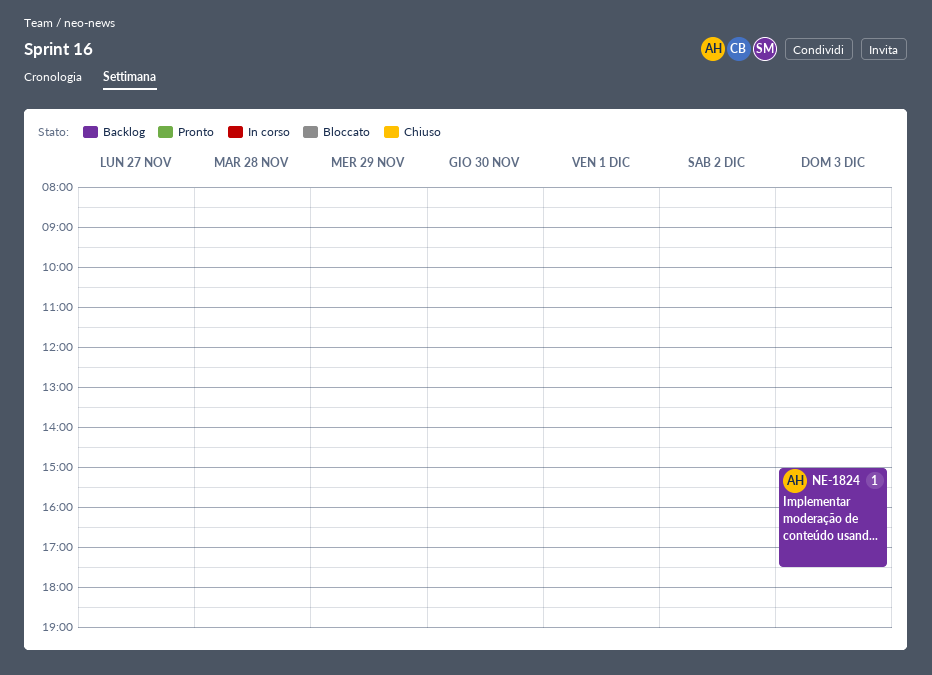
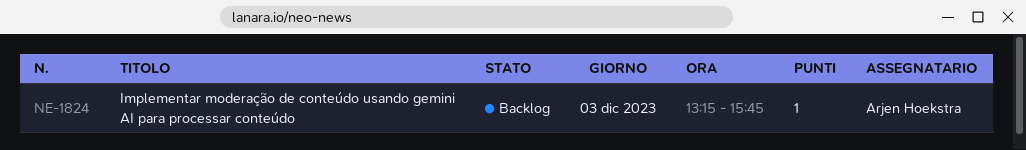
NE-1824, begins: 15:00 -> 13:15
NE-1824, ends: 17:30 -> 15:45

